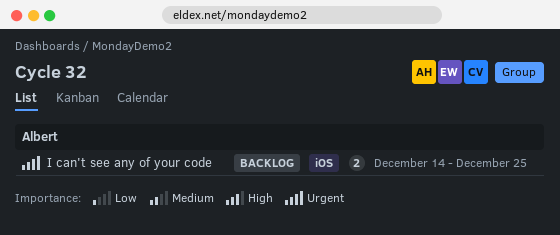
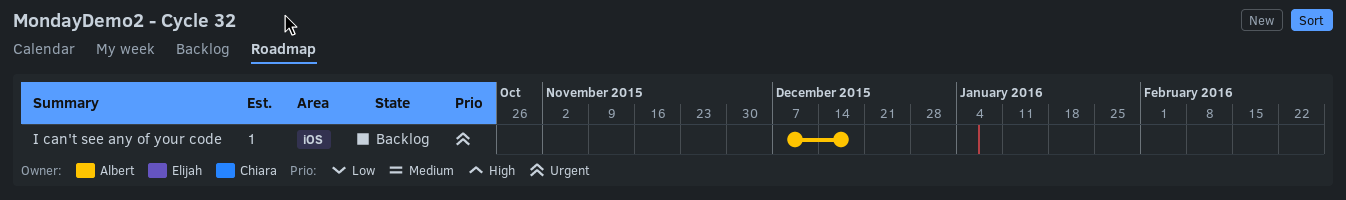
I can't see any of your code, estimate: 2 -> 1
I can't see any of your code, start: Dec 14 -> Dec 7
I can't see any of your code, due: Dec 25 -> Dec 18

